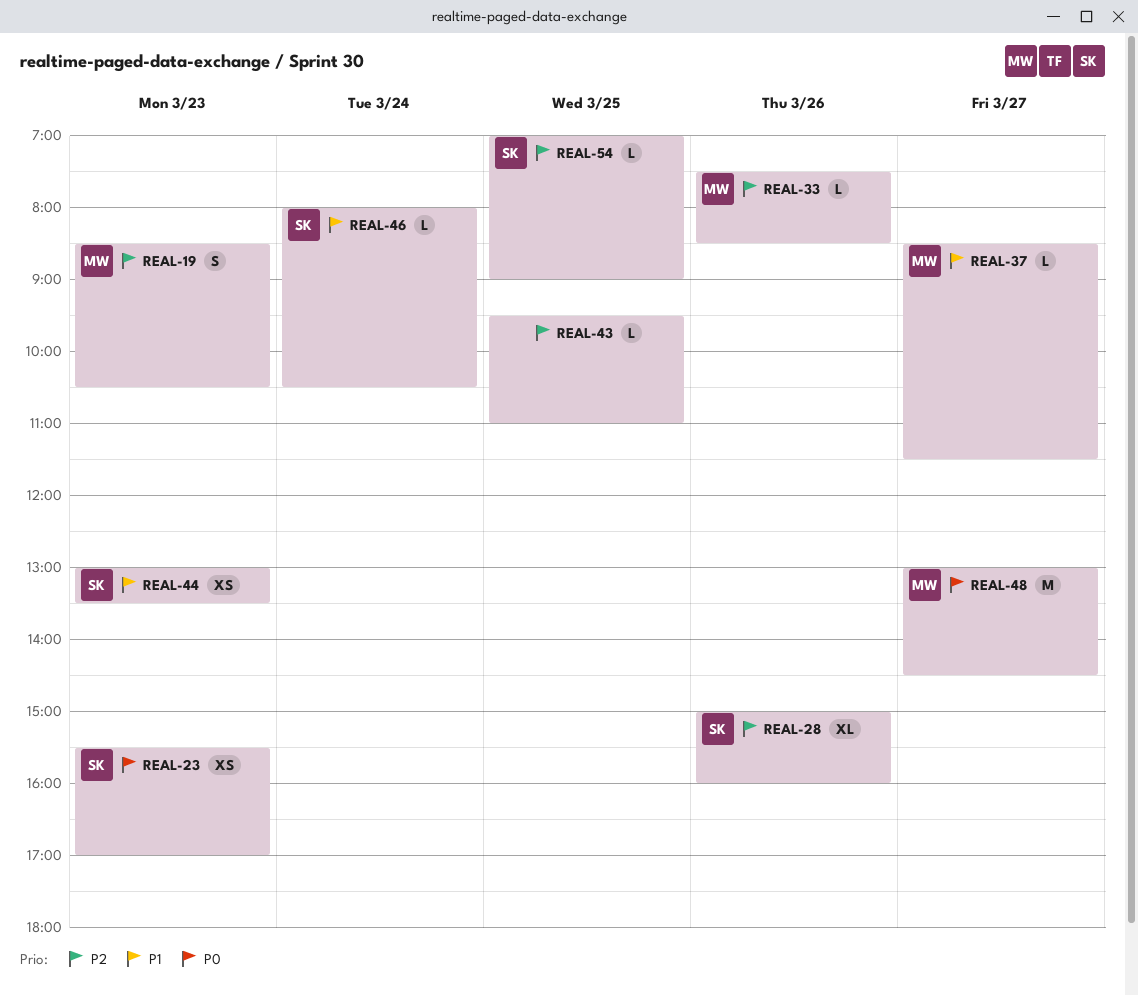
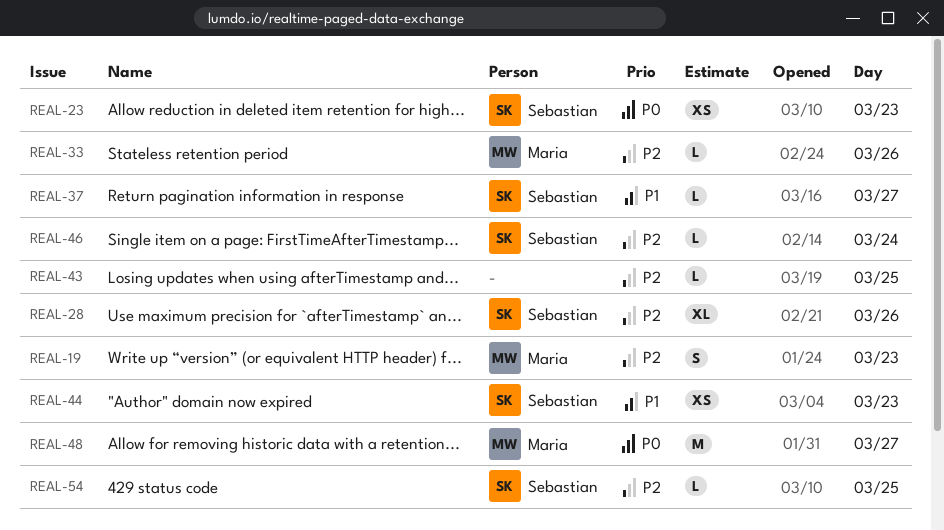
REAL-37, owner: Maria -> Sebastian
REAL-46, priority: P1 -> P2

